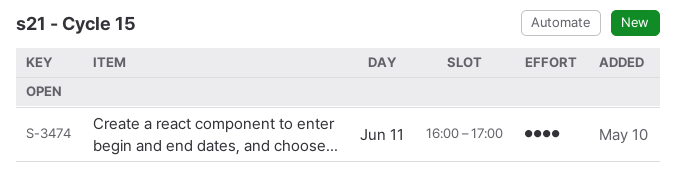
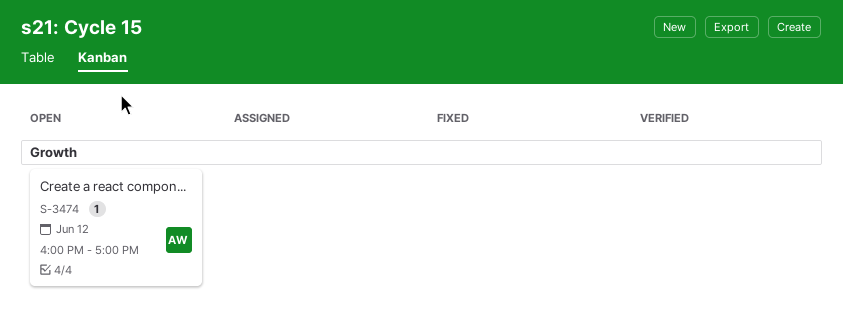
S-3474, estimate: 4 -> 1
S-3474, day: Jun 11 -> Jun 12

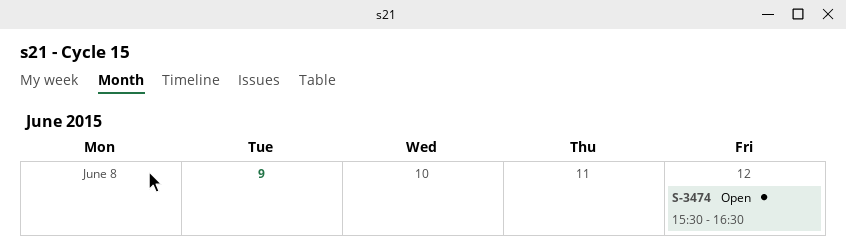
S-3474, begins: 16:00 -> 15:30
S-3474, ends: 17:00 -> 16:30

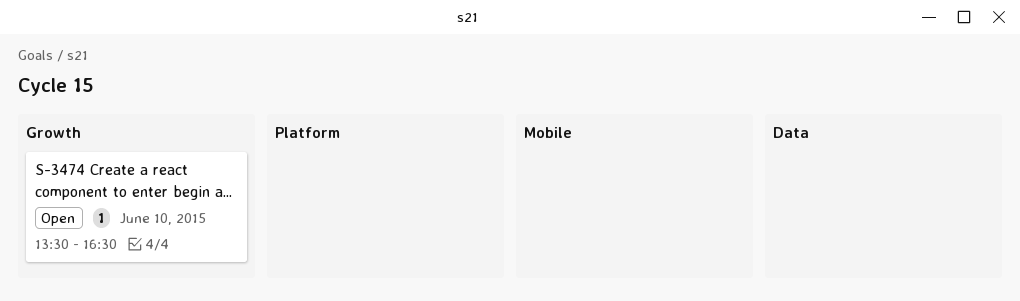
S-3474, day: Jun 12 -> Jun 10
S-3474, begins: 15:30 -> 13:30

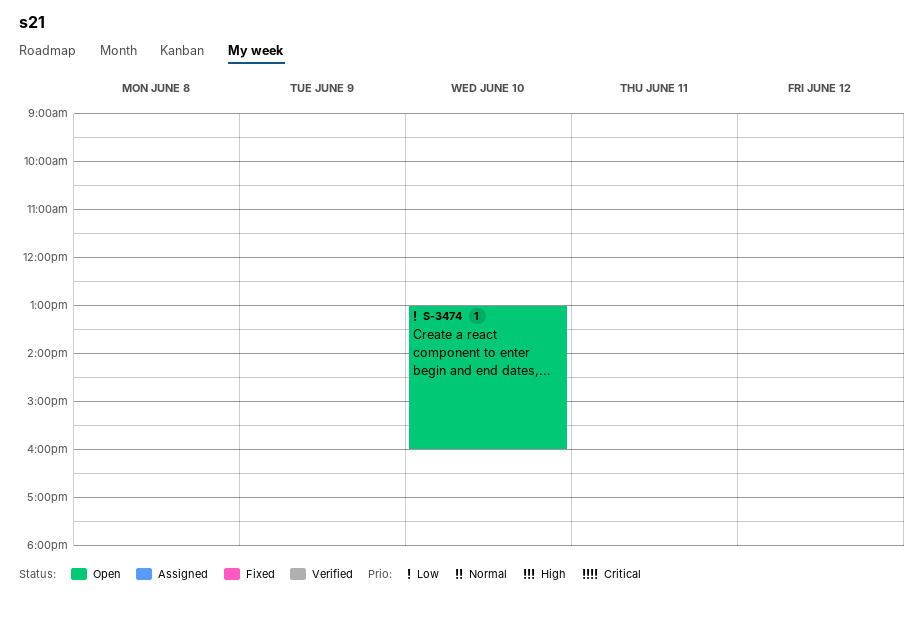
S-3474, begins: 13:30 -> 13:00
S-3474, ends: 16:30 -> 16:00

